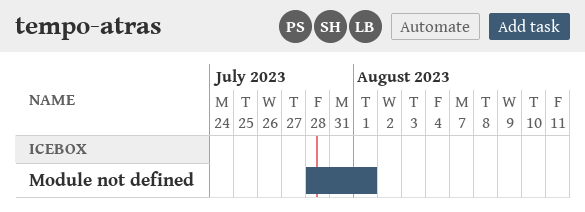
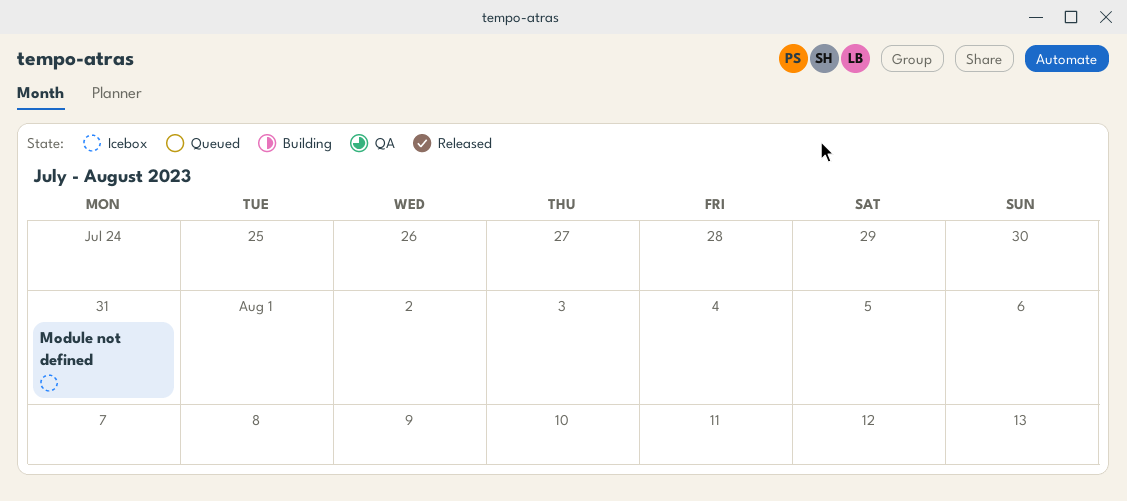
Module not defined, due: Aug 1 -> Jul 31

